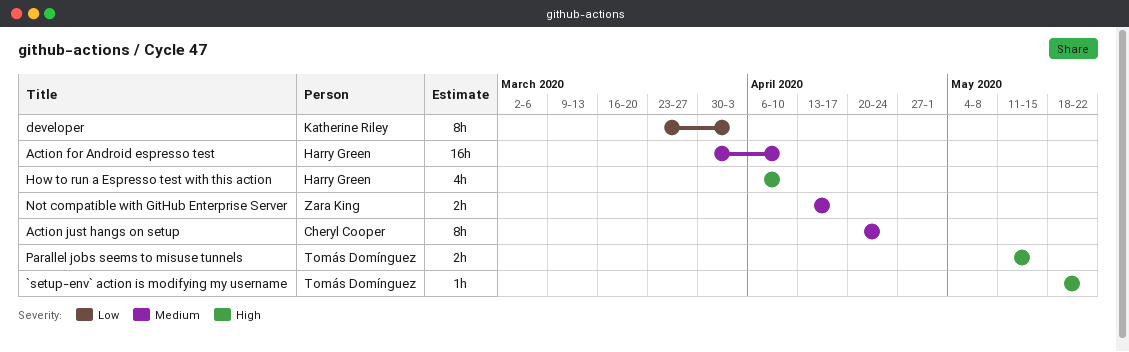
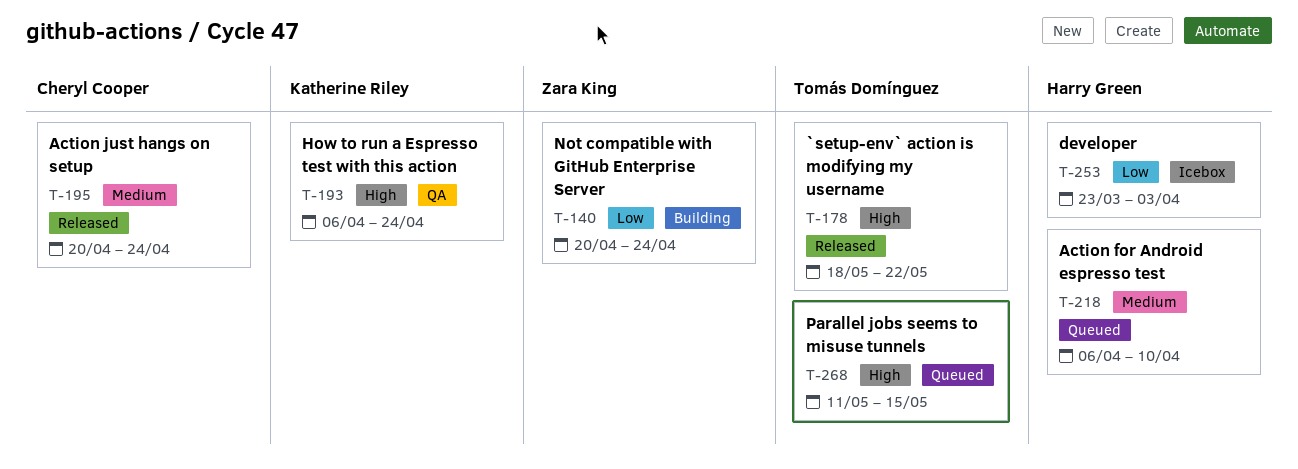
Action for Android espresso test, start: Mar 30 -> Apr 6
developer, owner: Katherine Riley -> Harry Green
How to run a Espresso test with this action, owner: Harry Green -> Katherine Riley
How to run a Espresso test with this action, due: Apr 10 -> Apr 24
Not compatible with GitHub Enterprise Server, priority: Medium -> Low
Not compatible with GitHub Enterprise Server, start: Apr 13 -> Apr 20
Not compatible with GitHub Enterprise Server, due: Apr 17 -> Apr 24

